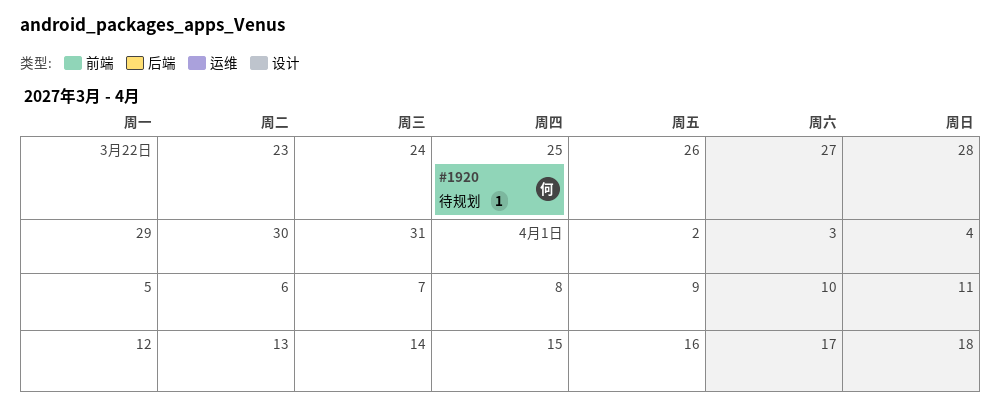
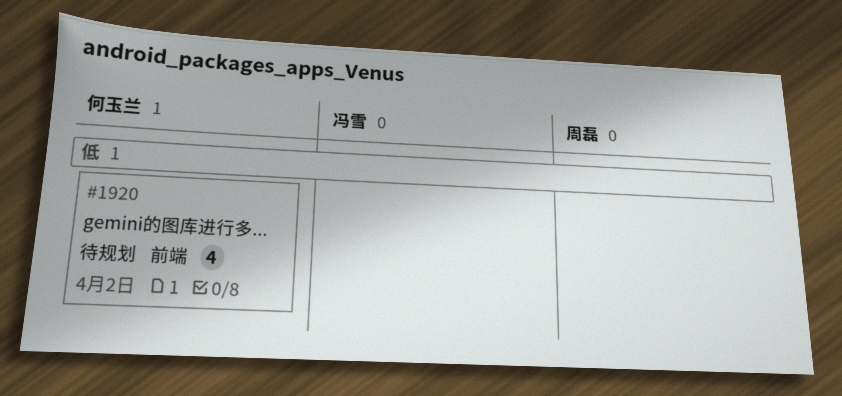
#1920, estimate: 1 -> 4
#1920, due: Mar 25 -> Apr 2

